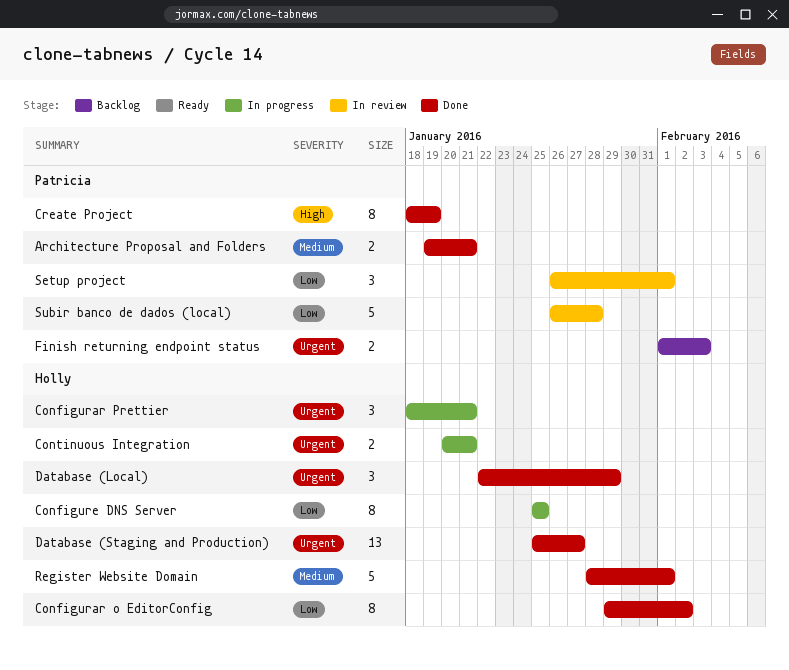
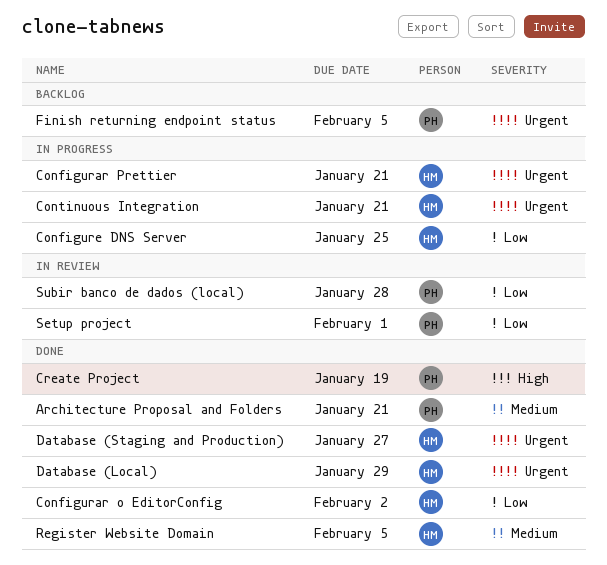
Finish returning endpoint status, due: Feb 3 -> Feb 5
Register Website Domain, due: Feb 1 -> Feb 5

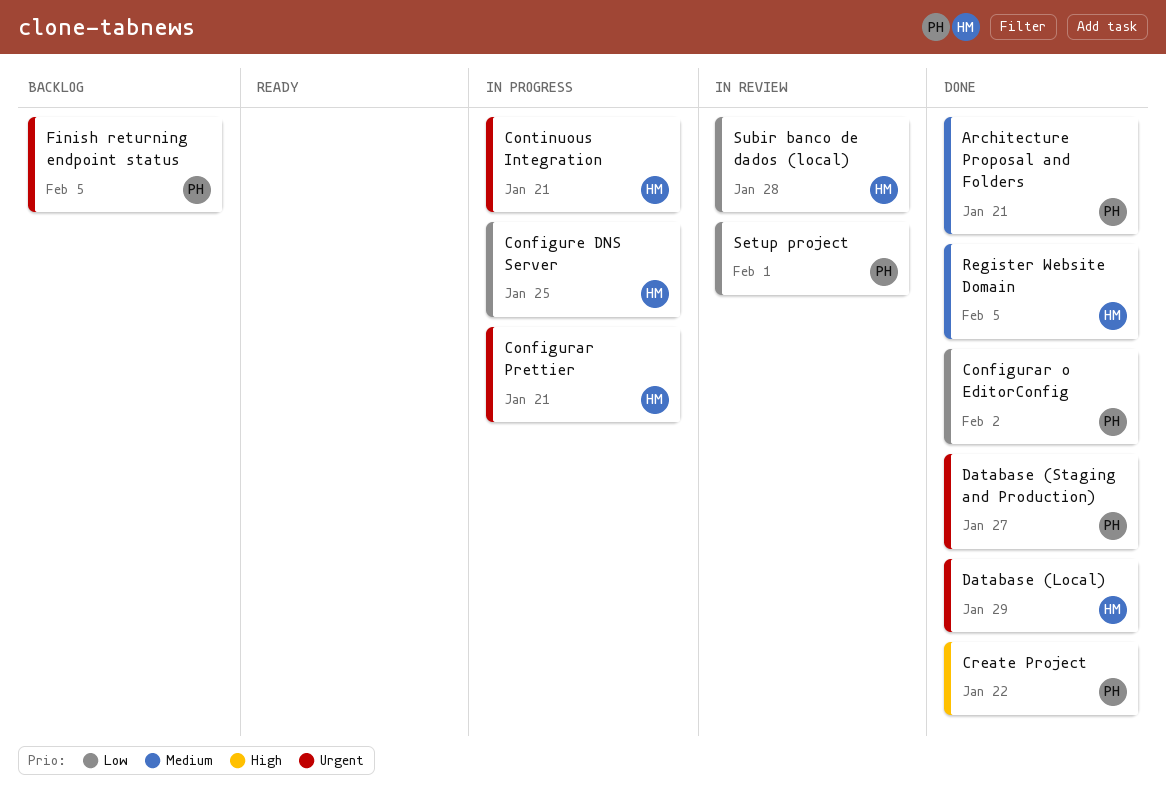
Configurar o EditorConfig, owner: HM -> PH
Create Project, due: Jan 19 -> Jan 22
Database (Staging and Production), owner: HM -> PH
Subir banco de dados (local), owner: PH -> HM

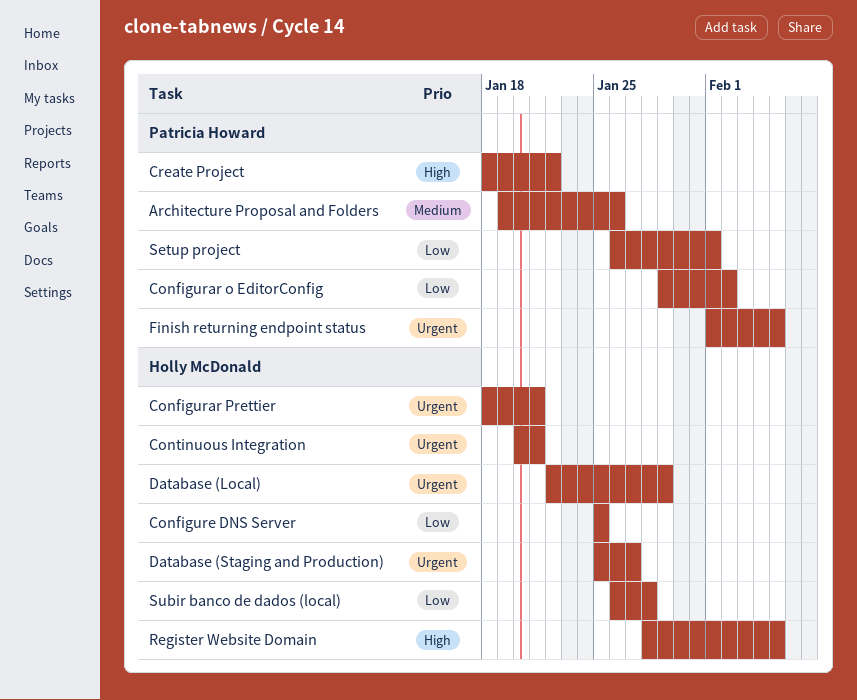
Architecture Proposal and Folders, due: Jan 21 -> Jan 26
Database (Staging and Production), owner: Patricia Howard -> Holly McDonald
Register Website Domain, priority: Medium -> High

